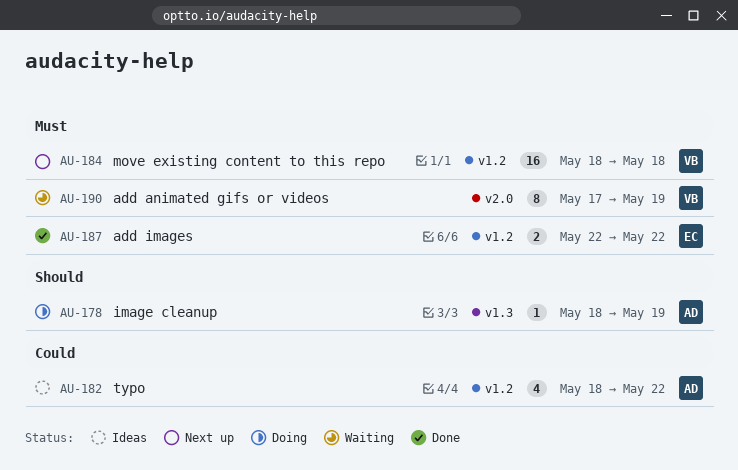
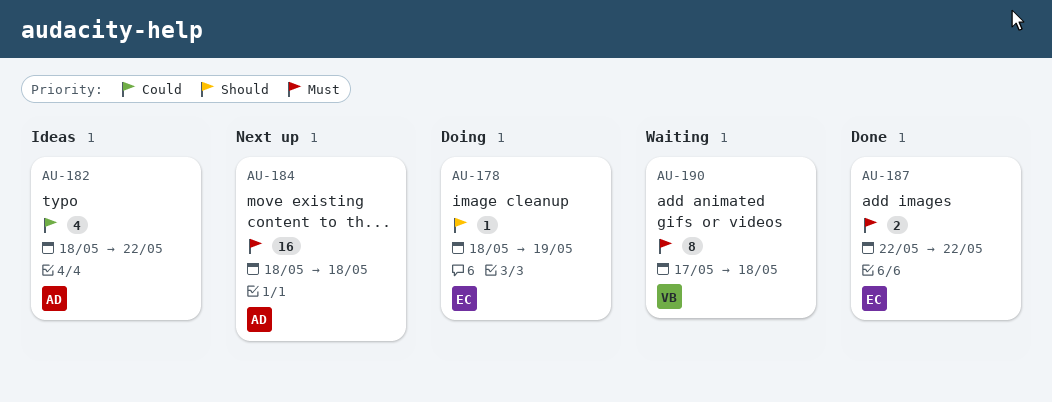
AU-178, owner: AD -> EC
AU-184, owner: VB -> AD
AU-190, due: May 19 -> May 18

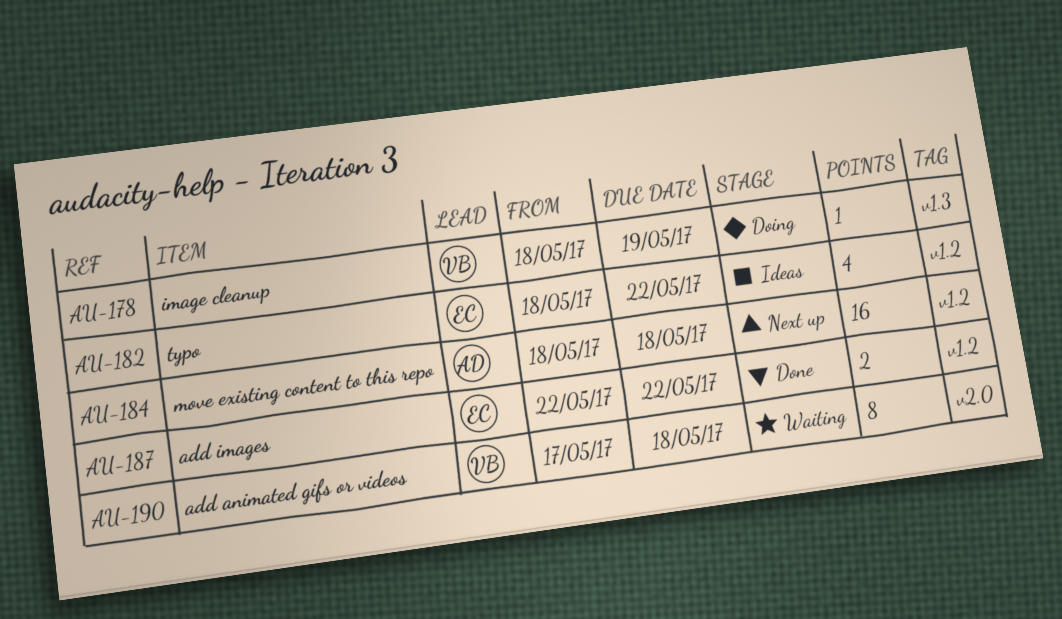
AU-178, owner: EC -> VB
AU-182, owner: AD -> EC

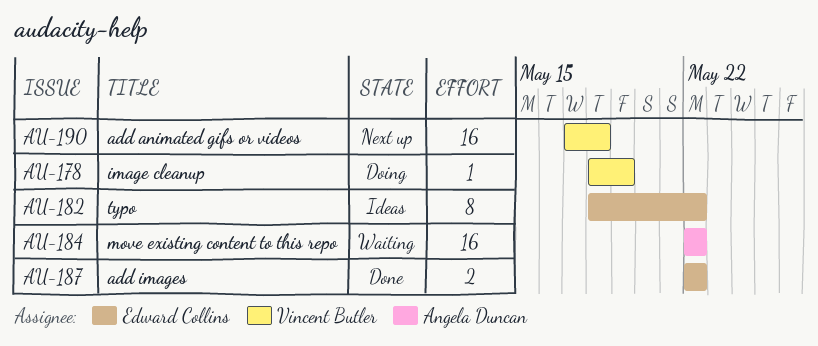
AU-182, estimate: 4 -> 8
AU-184, status: Next up -> Waiting
AU-184, start: May 18 -> May 22
AU-184, due: May 18 -> May 22
AU-190, status: Waiting -> Next up
AU-190, estimate: 8 -> 16

